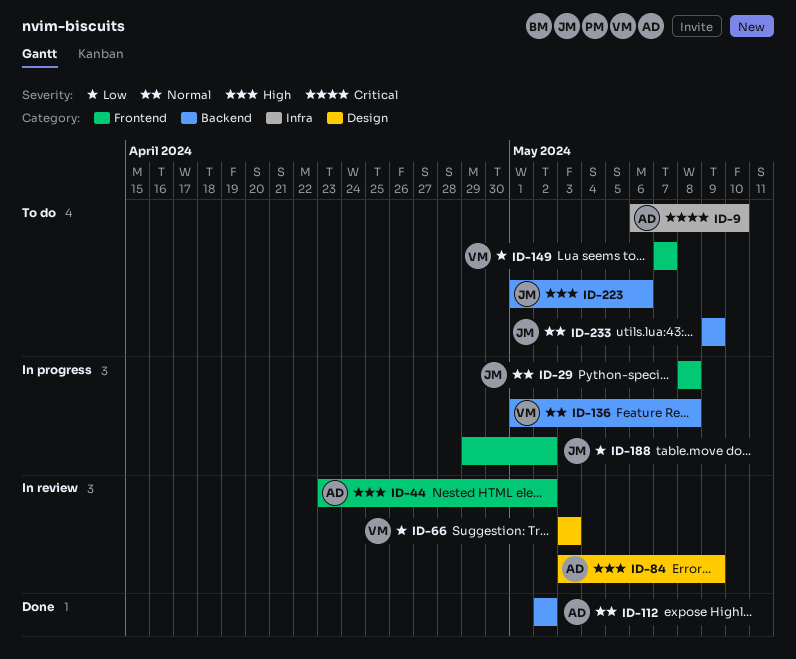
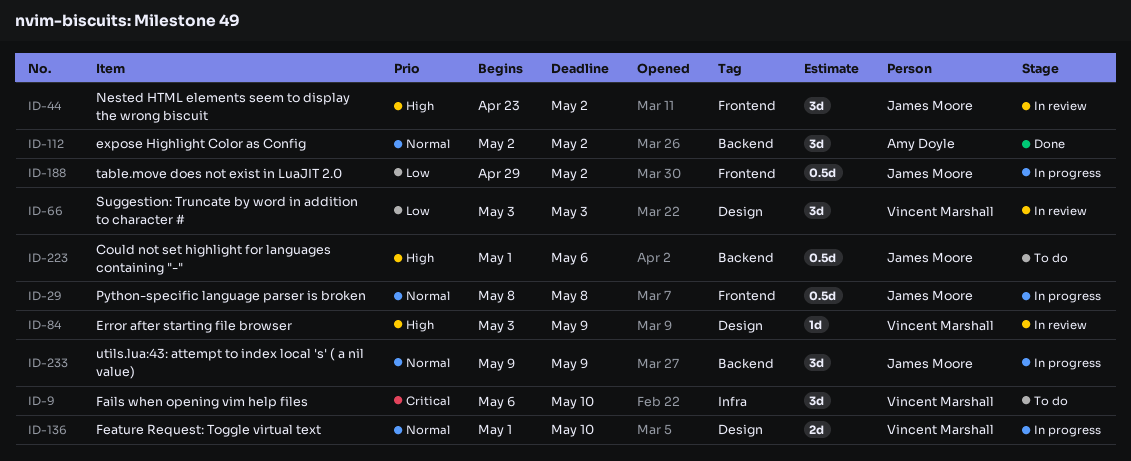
ID-9, owner: Amy Doyle -> Vincent Marshall
ID-44, owner: Amy Doyle -> James Moore
ID-84, owner: Amy Doyle -> Vincent Marshall
ID-136, label: Backend -> Design
ID-136, due: May 8 -> May 10
ID-149: present -> none
ID-233, status: To do -> In progress

